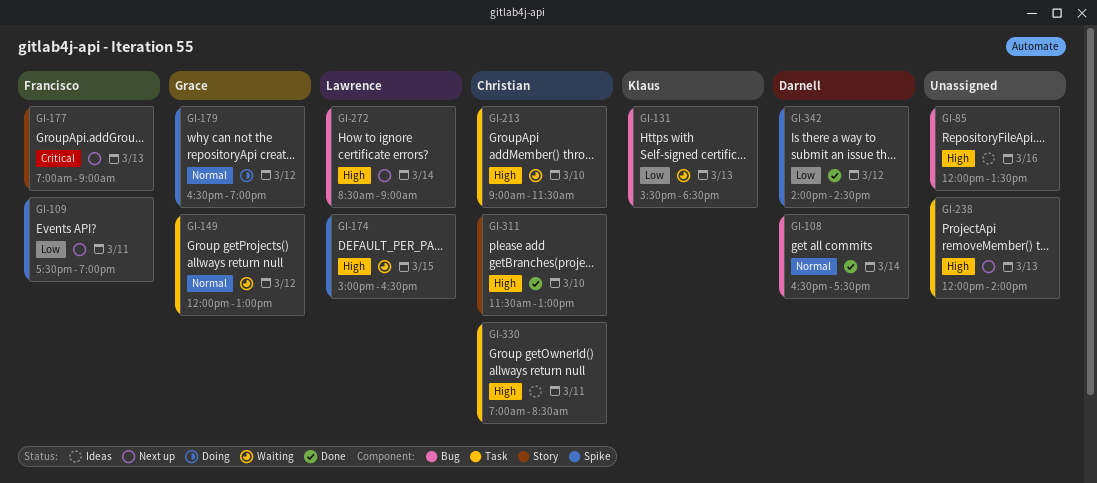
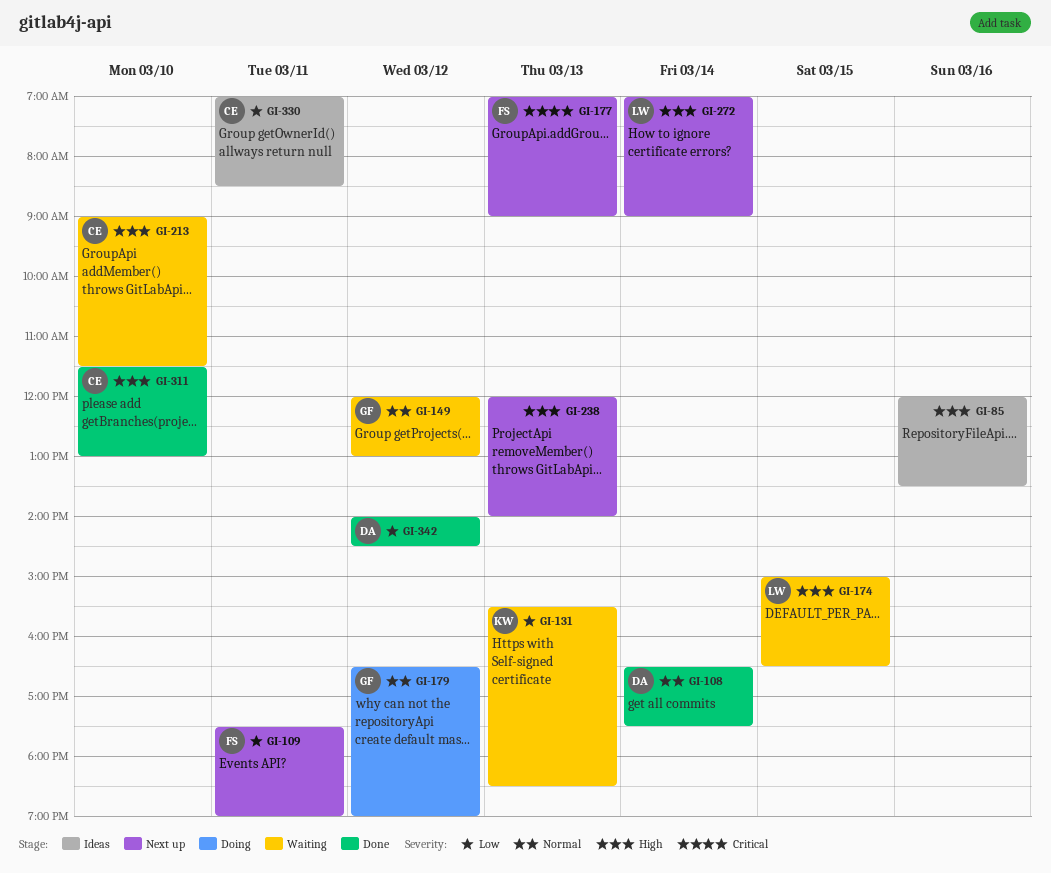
GI-272, begins: 08:30 -> 07:00
GI-330, priority: High -> Low

